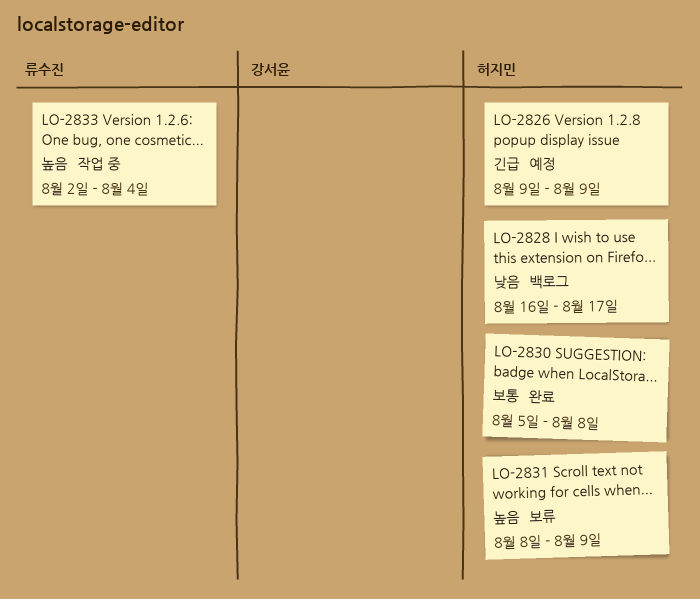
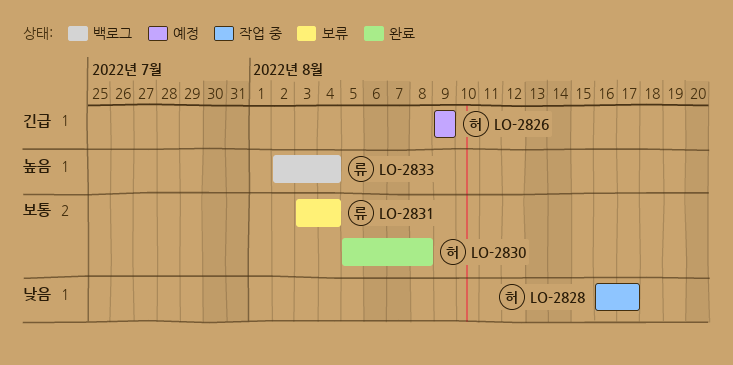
LO-2828, status: 백로그 -> 작업 중
LO-2831, owner: 허지민 -> 류수진
LO-2831, priority: 높음 -> 보통
LO-2831, start: Aug 8 -> Aug 3
LO-2831, due: Aug 9 -> Aug 4
LO-2833, status: 작업 중 -> 백로그

